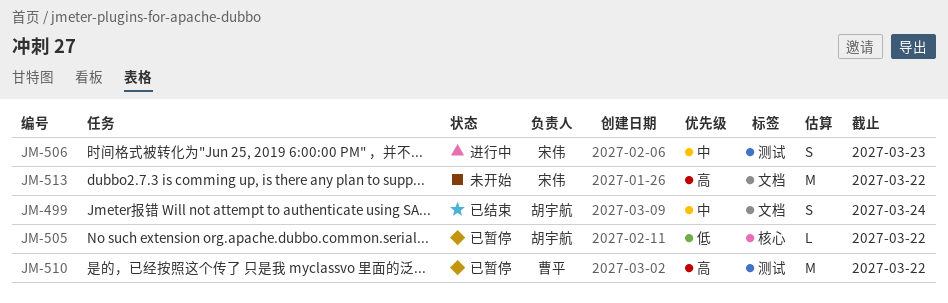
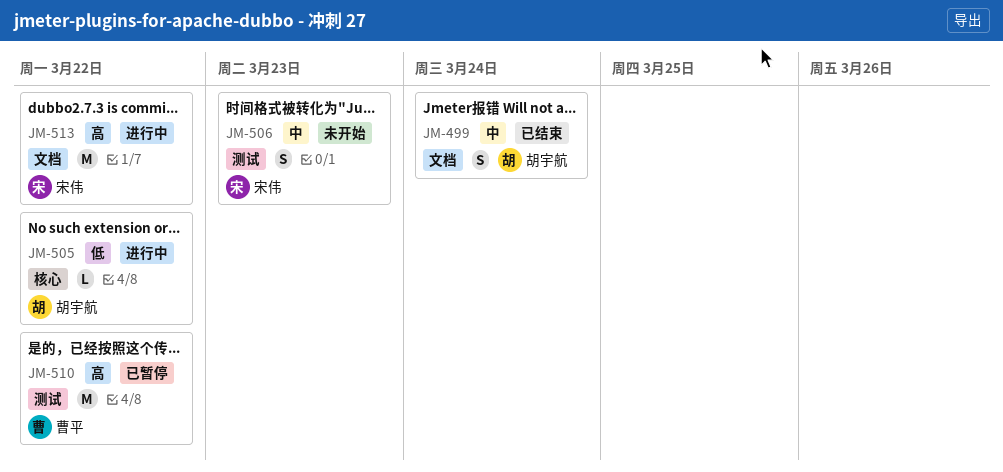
JM-505, status: 已暂停 -> 进行中
JM-506, status: 进行中 -> 未开始
JM-513, status: 未开始 -> 进行中

